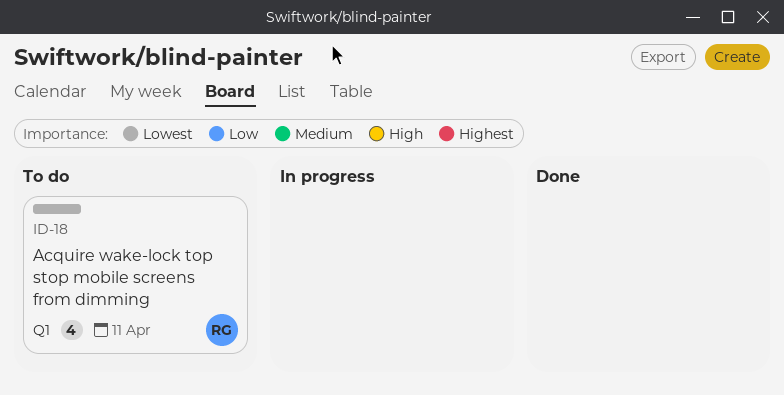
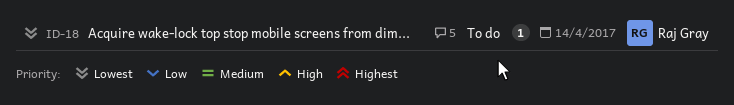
ID-18, estimate: 4 -> 1
ID-18, due: Apr 11 -> Apr 14

